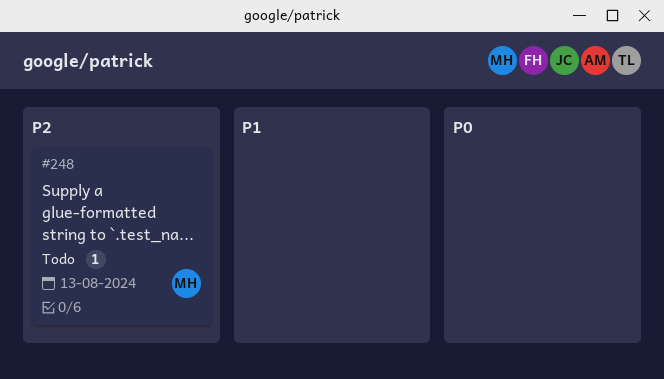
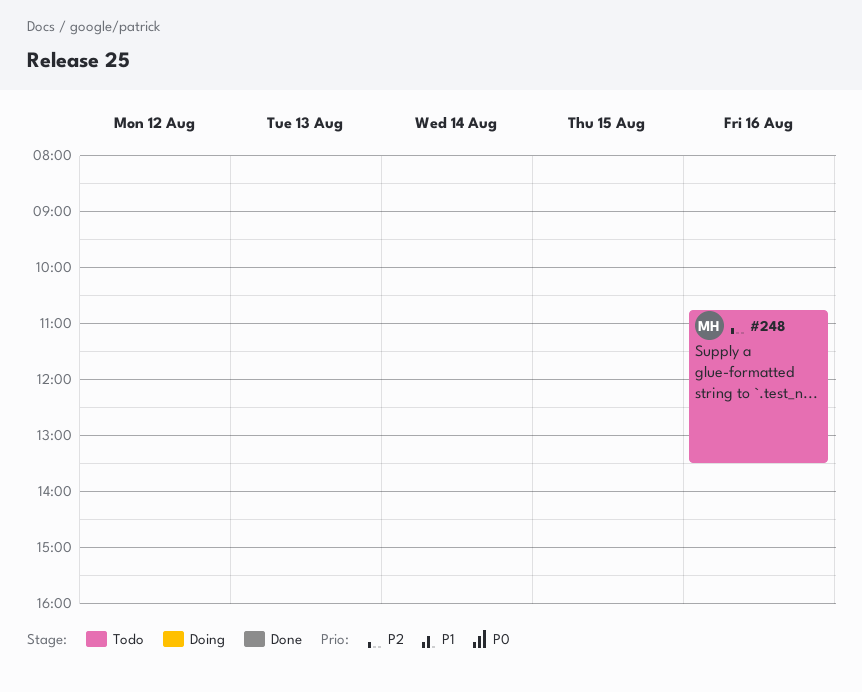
#248, day: Aug 13 -> Aug 16

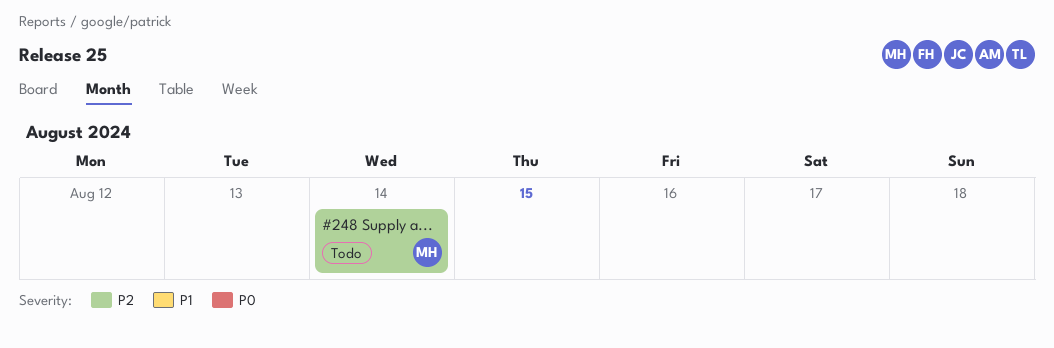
#248, day: Aug 16 -> Aug 14

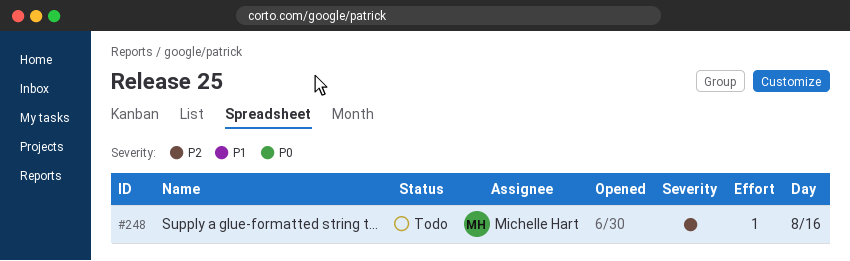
#248, day: Aug 14 -> Aug 16

